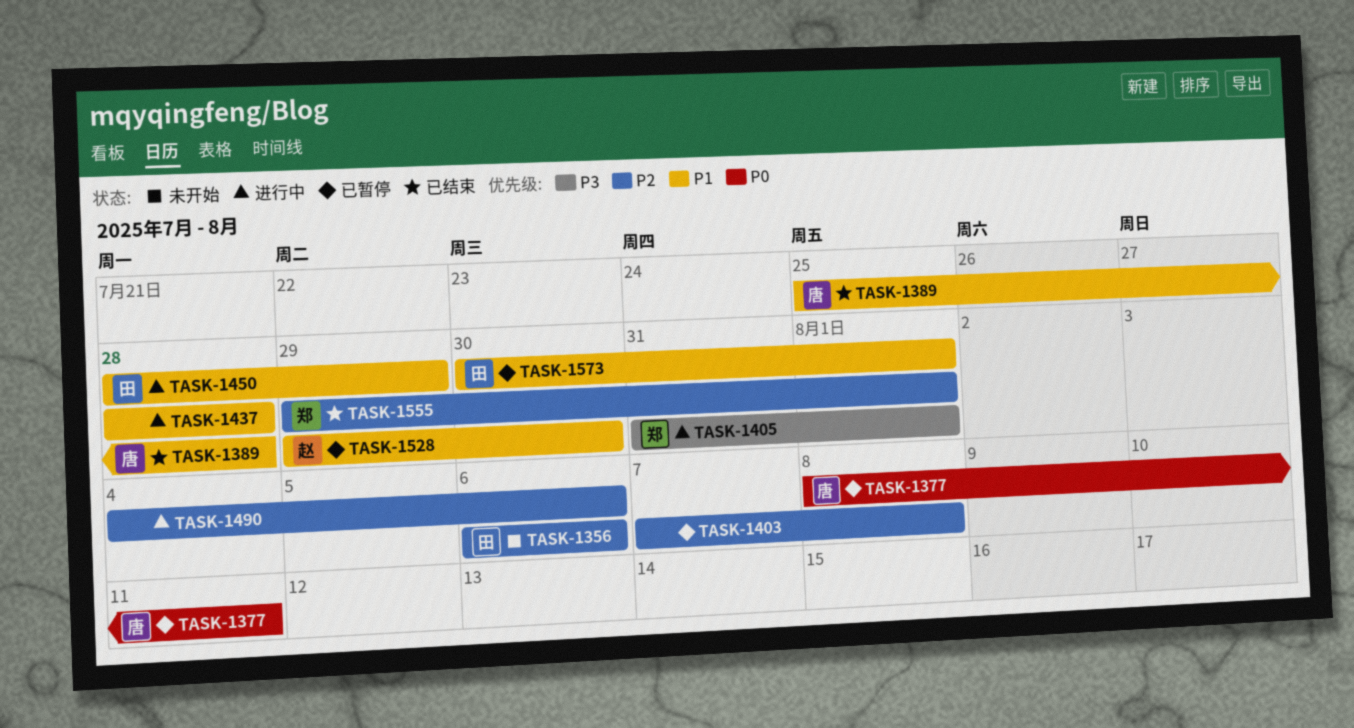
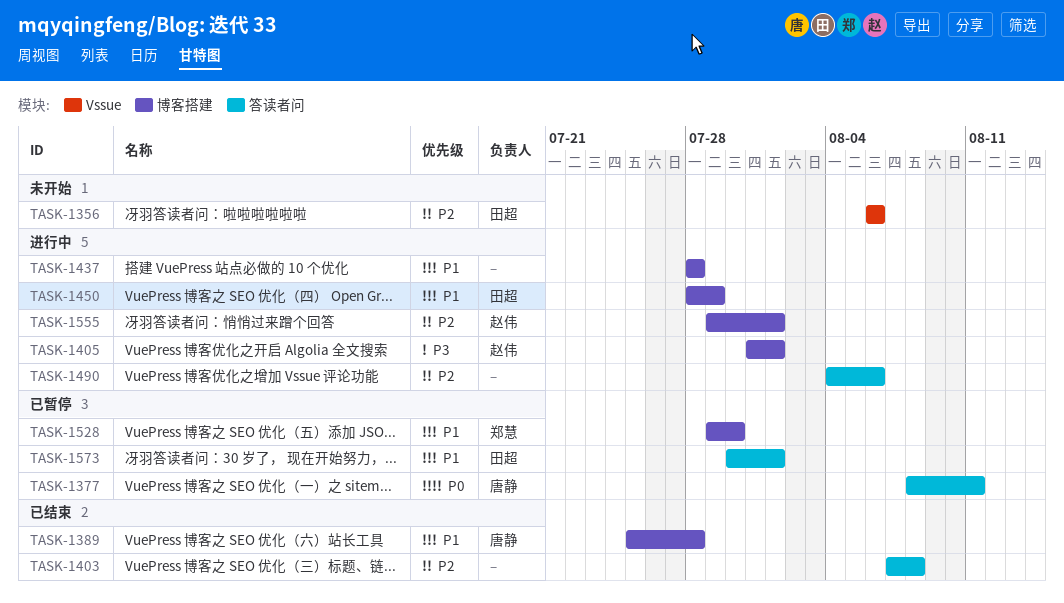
TASK-1403, status: 已暂停 -> 已结束
TASK-1405, owner: 郑慧 -> 赵伟
TASK-1528, owner: 赵伟 -> 郑慧
TASK-1555, status: 已结束 -> 进行中
TASK-1555, owner: 郑慧 -> 赵伟

